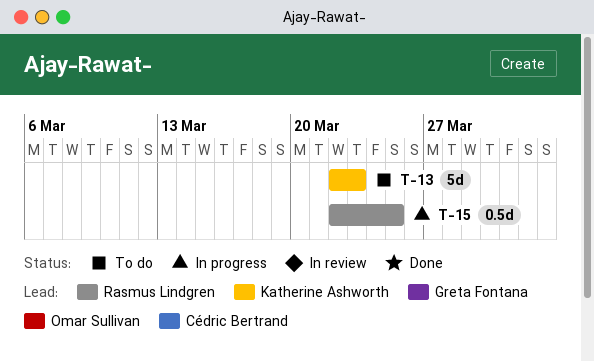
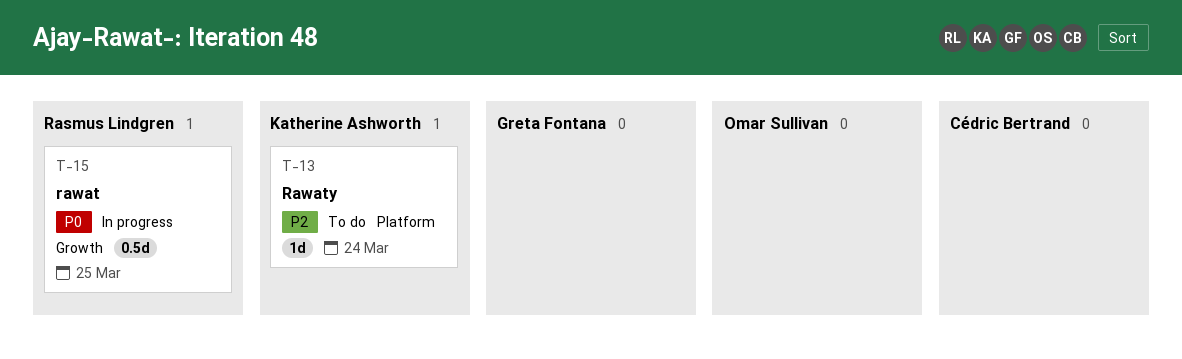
T-13, estimate: 5d -> 1d
T-13, due: Mar 23 -> Mar 24

